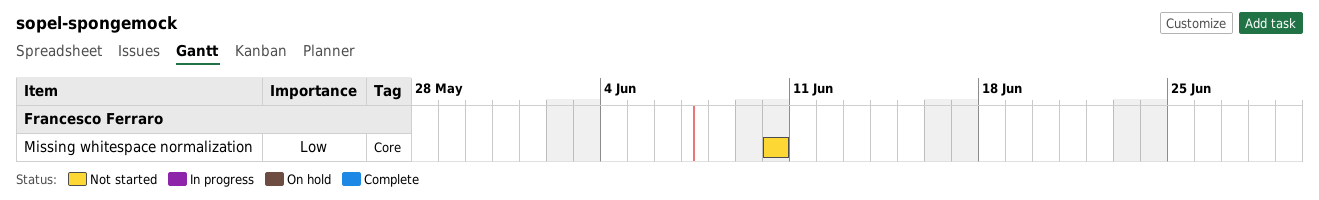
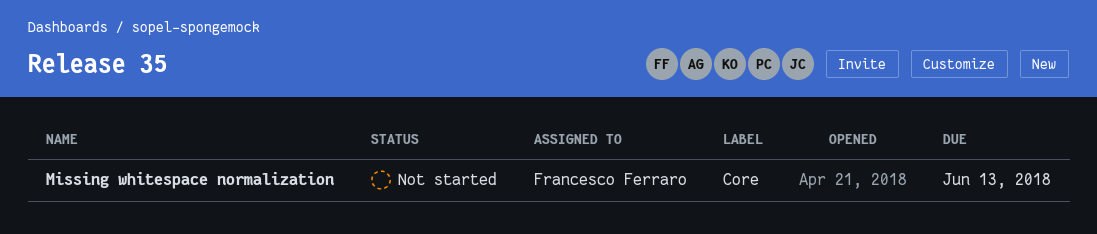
Missing whitespace normalization, due: Jun 10 -> Jun 13

